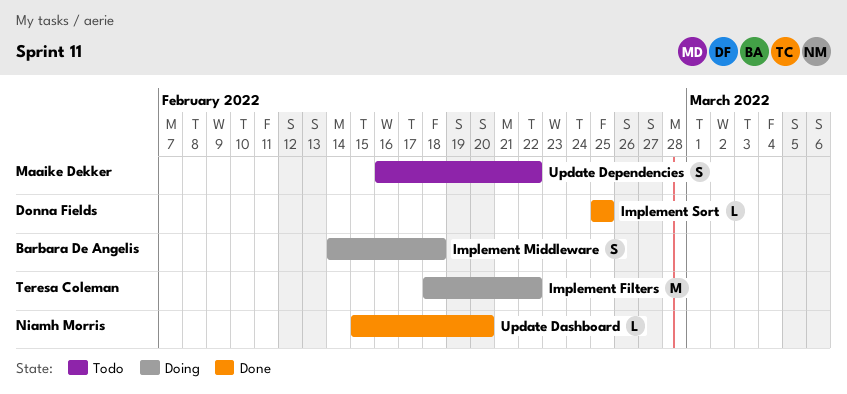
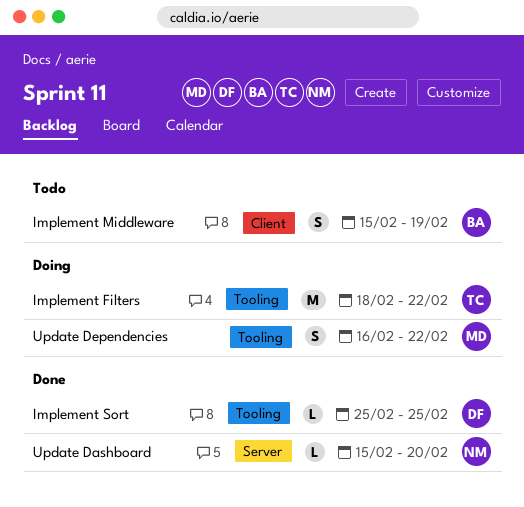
Implement Middleware, status: Doing -> Todo
Implement Middleware, start: Feb 14 -> Feb 15
Implement Middleware, due: Feb 18 -> Feb 19
Update Dependencies, status: Todo -> Doing

